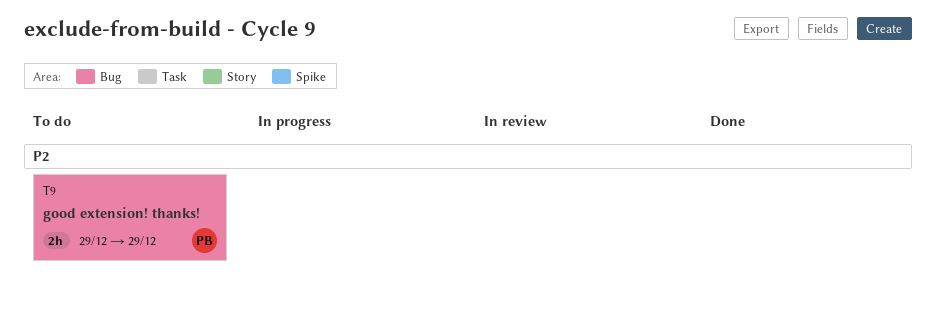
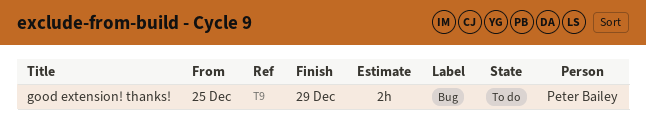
T9, start: Dec 29 -> Dec 25

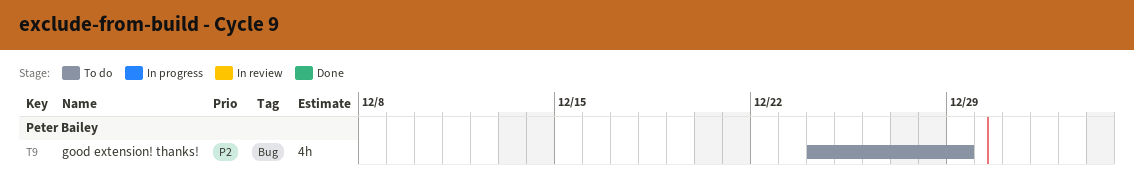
T9, estimate: 2h -> 4h
T9, start: Dec 25 -> Dec 24

